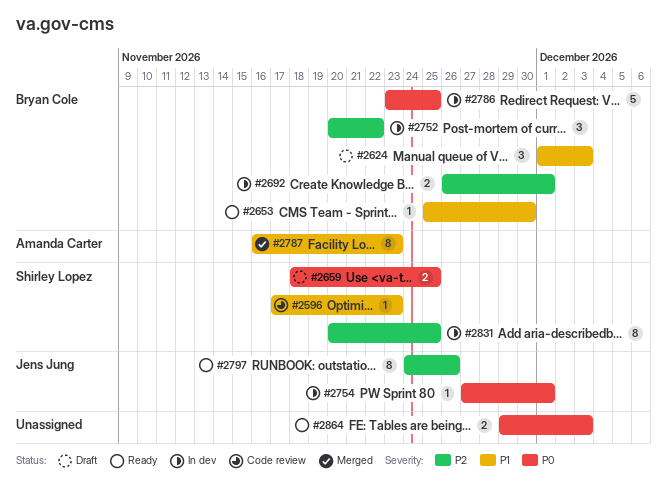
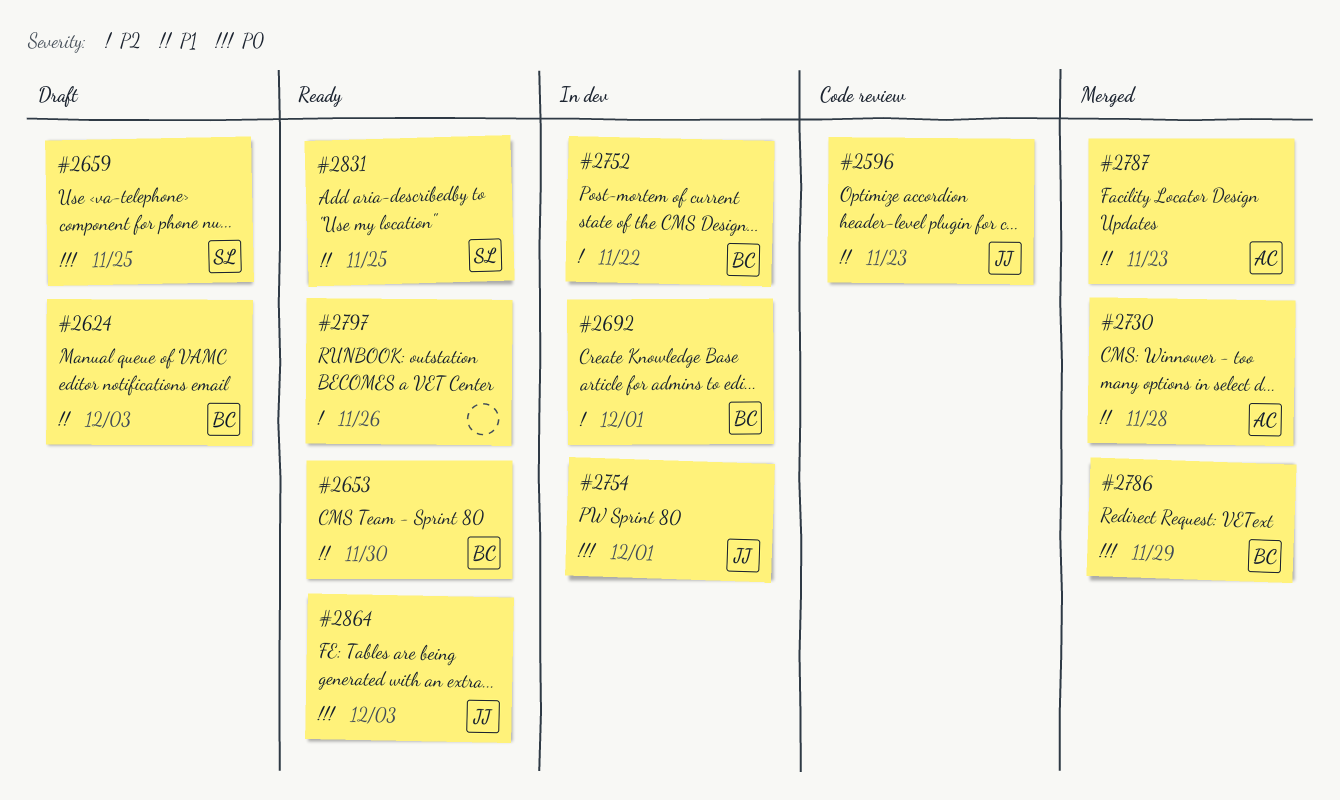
#2596, owner: Shirley Lopez -> Jens Jung
#2730: none -> present
#2786, status: In dev -> Merged
#2786, due: Nov 25 -> Nov 29
#2797, owner: Jens Jung -> none
#2831, status: In dev -> Ready
#2831, priority: P2 -> P1
#2864, owner: none -> Jens Jung

